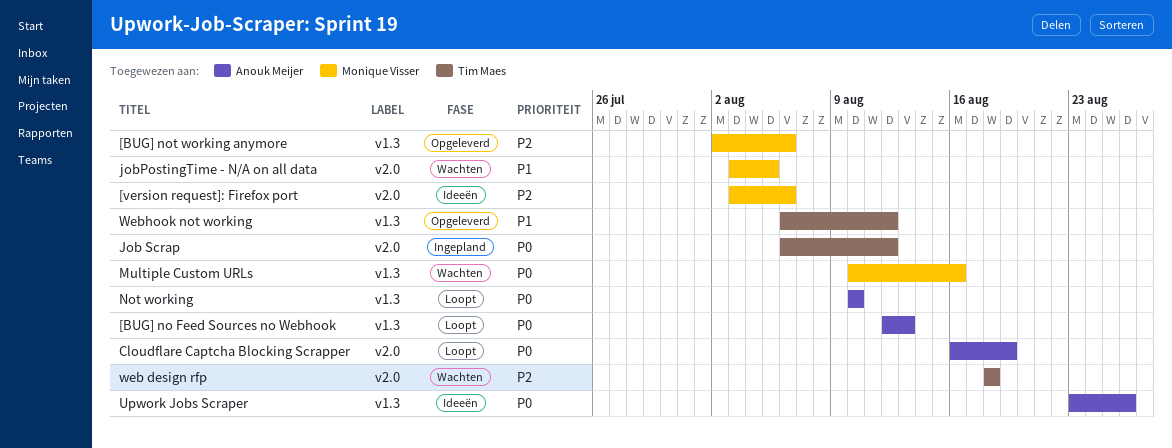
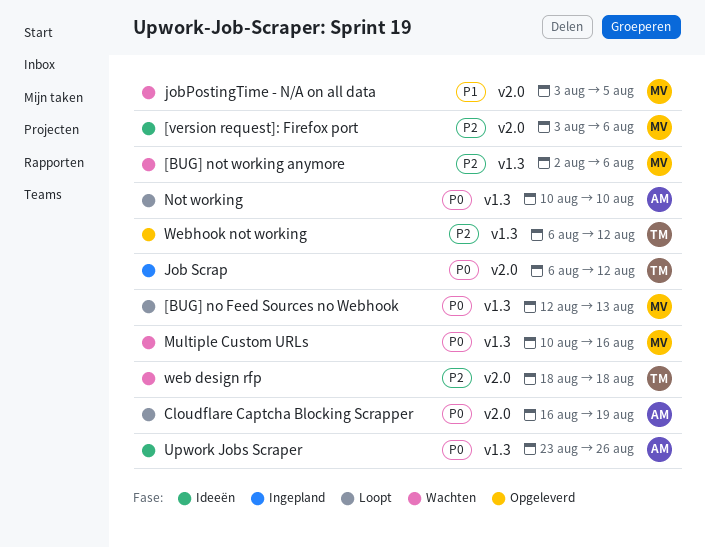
[BUG] no Feed Sources no Webhook, owner: Anouk Meijer -> Monique Visser
[BUG] not working anymore, status: Opgeleverd -> Wachten
Webhook not working, priority: P1 -> P2

